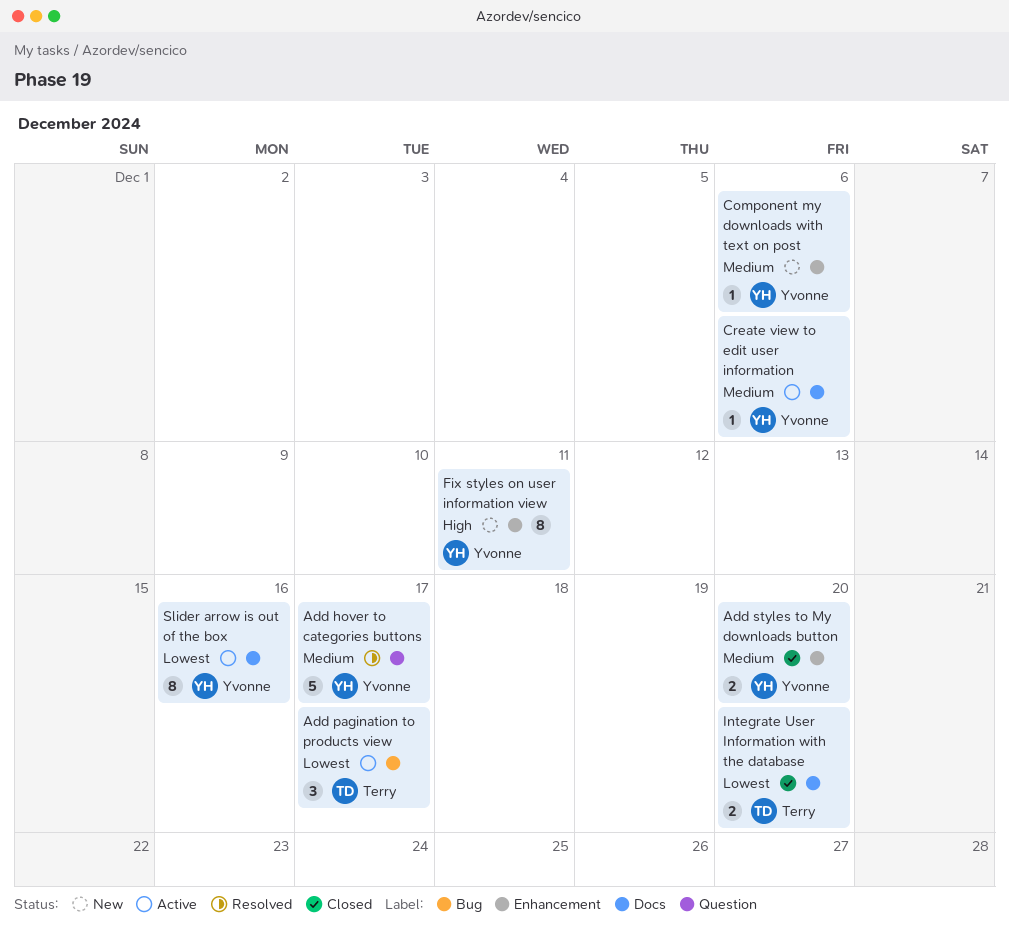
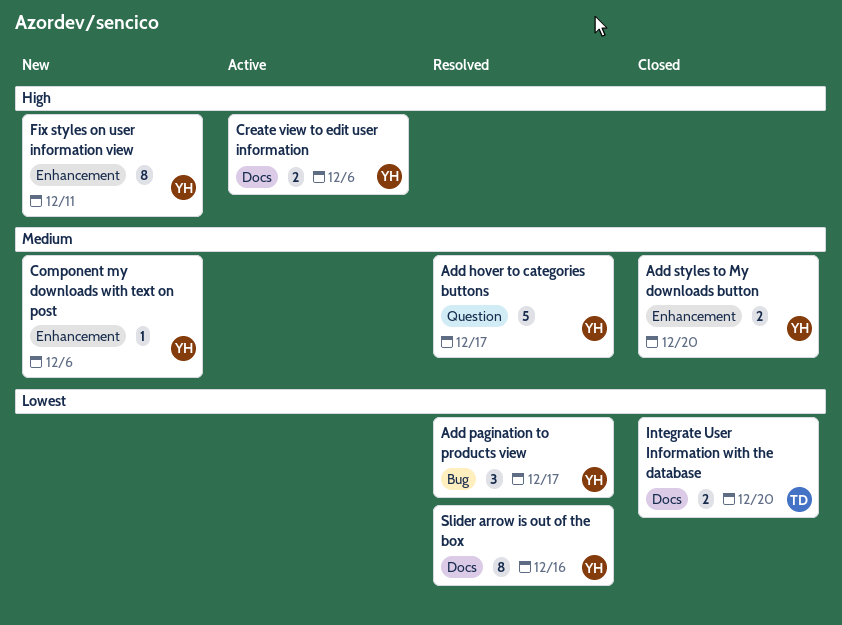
Add pagination to products view, status: Active -> Resolved
Add pagination to products view, owner: Terry -> Yvonne
Create view to edit user information, priority: Medium -> High
Create view to edit user information, estimate: 1 -> 2
Slider arrow is out of the box, status: Active -> Resolved

